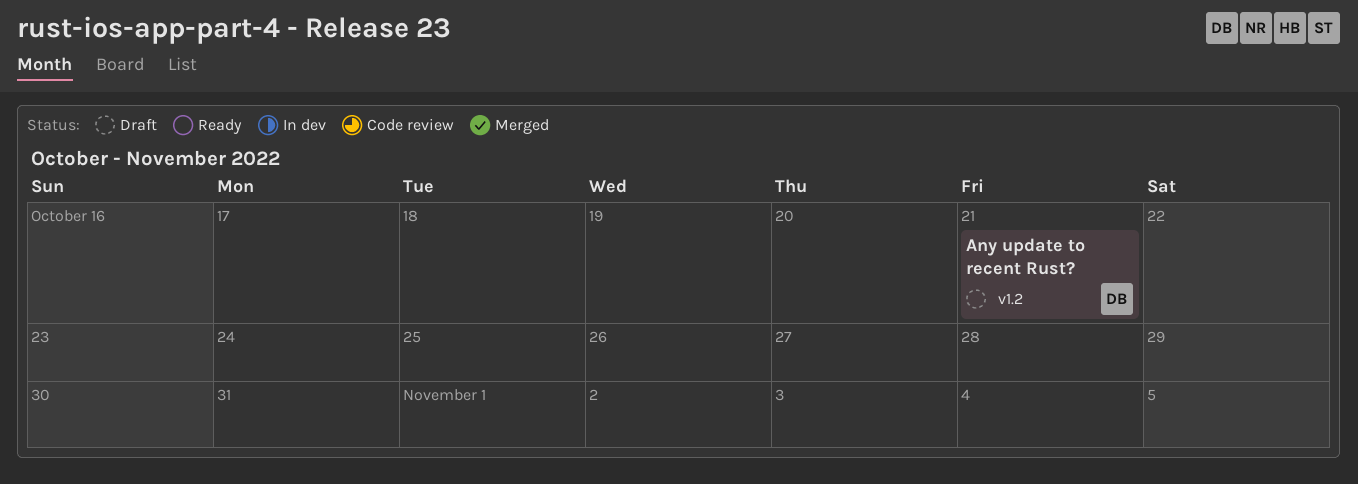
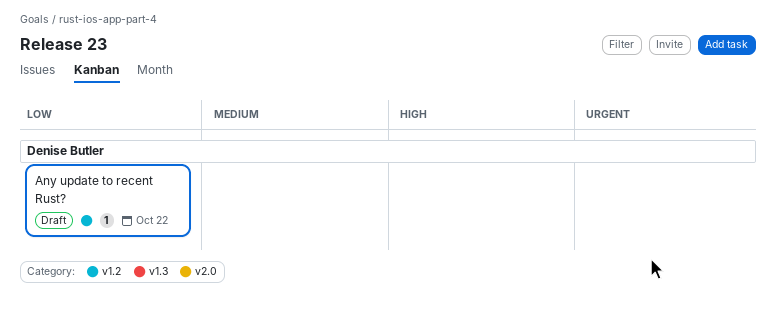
Any update to recent Rust?, due: Oct 21 -> Oct 22

